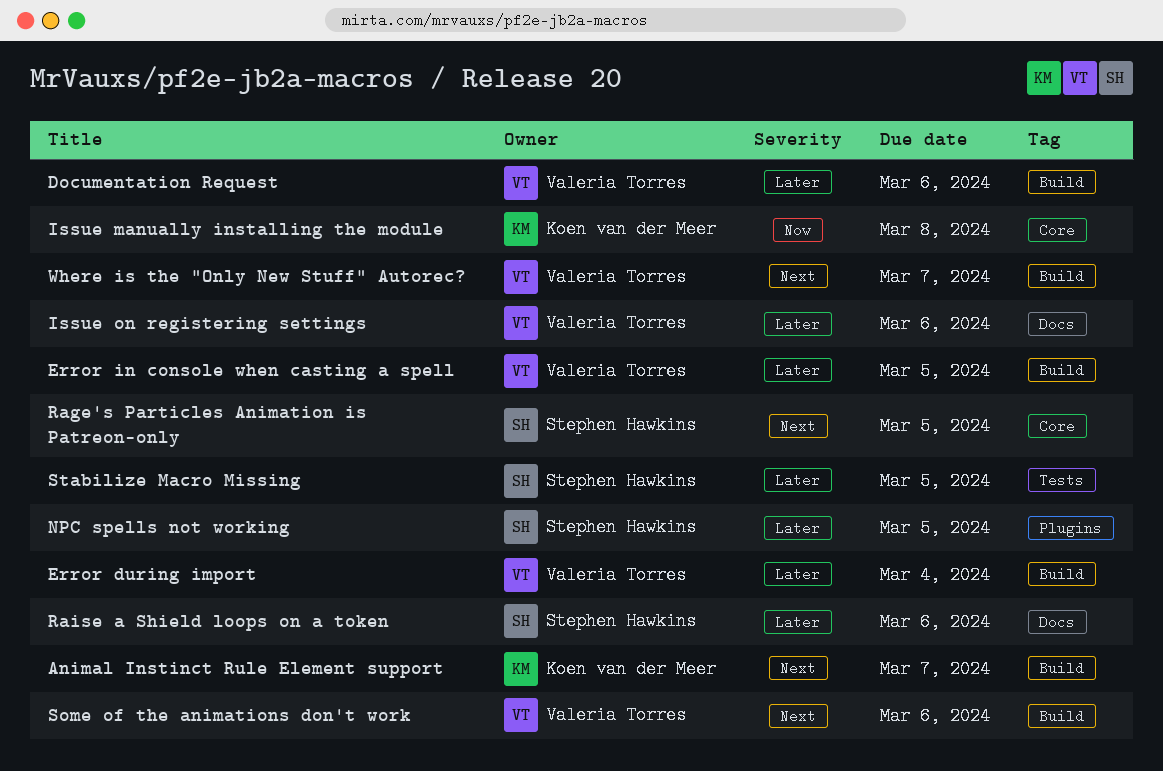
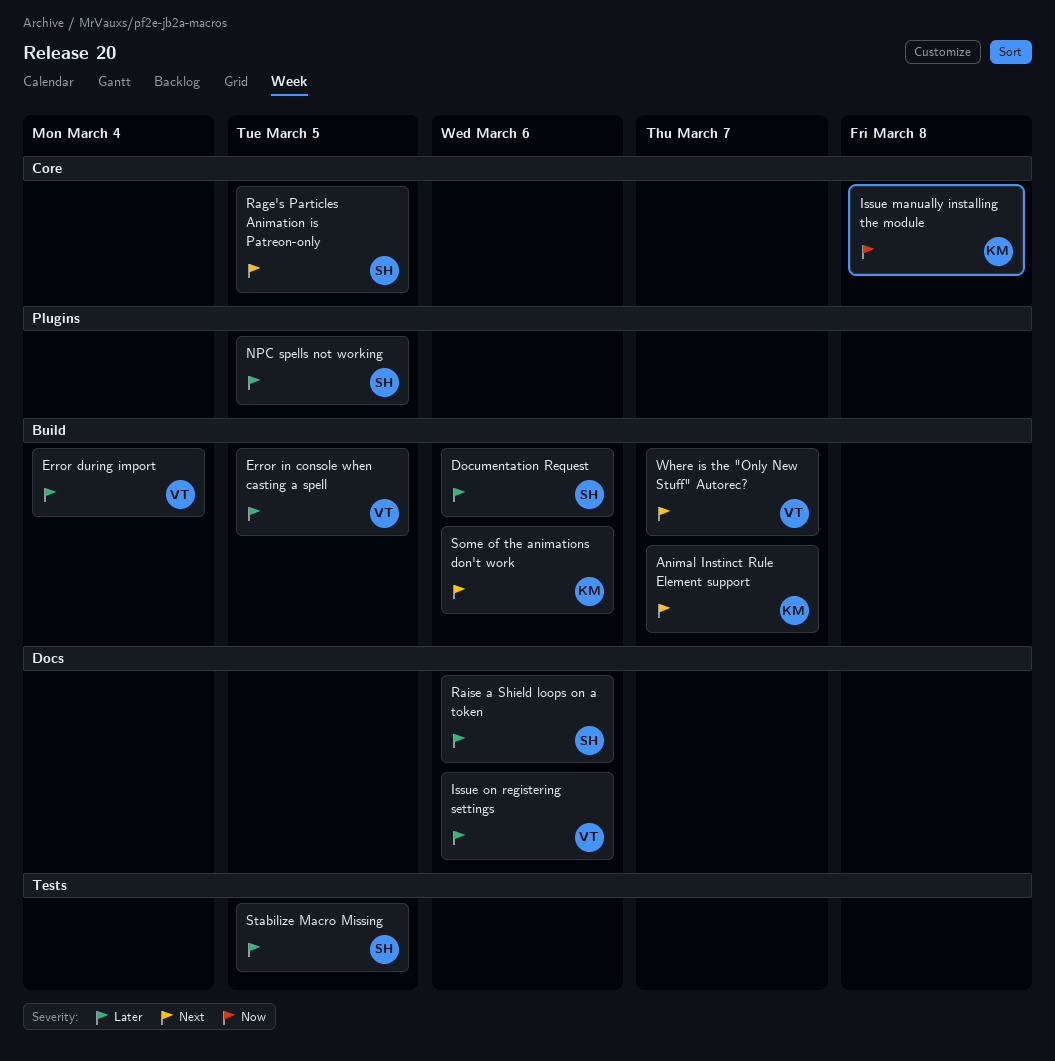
Documentation Request, owner: Valeria Torres -> Stephen Hawkins
Some of the animations don't work, owner: Valeria Torres -> Koen van der Meer

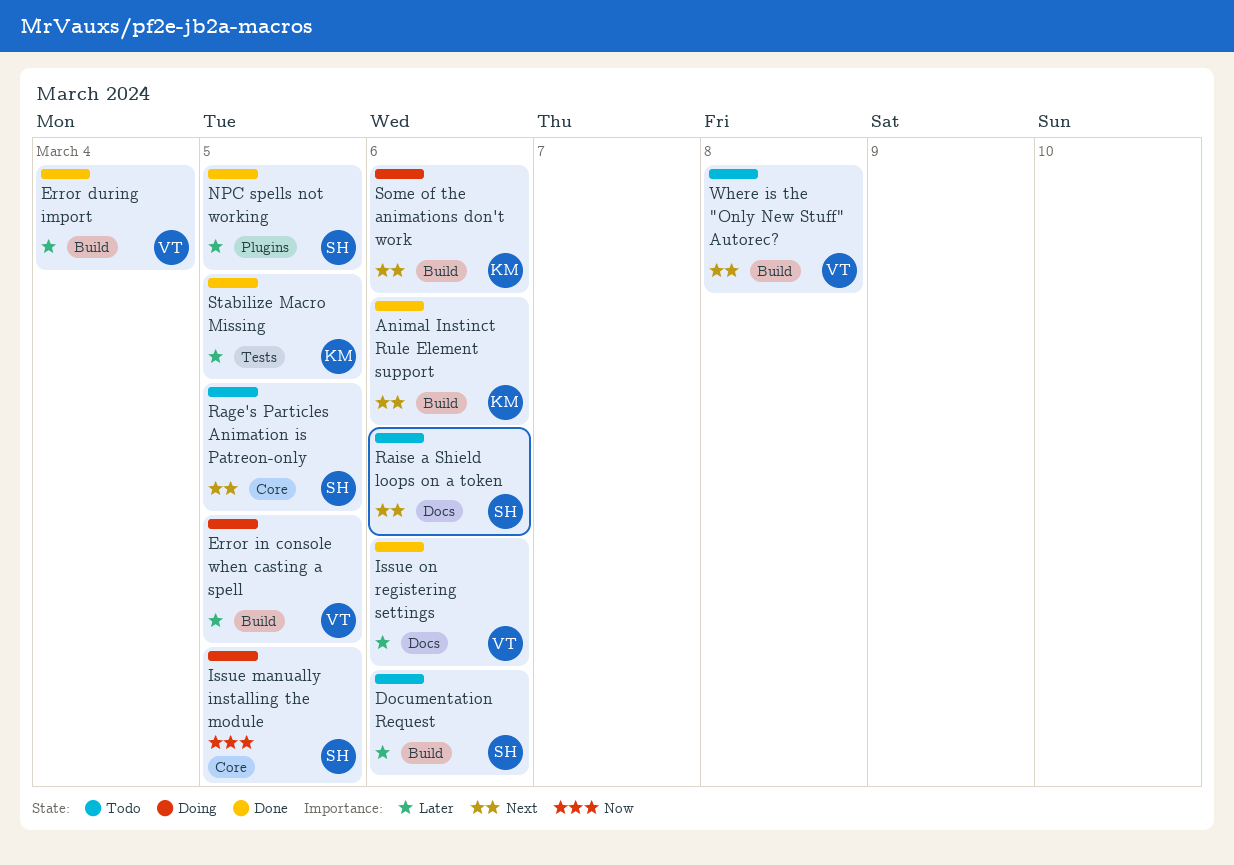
Animal Instinct Rule Element support, due: Mar 7 -> Mar 6
Issue manually installing the module, owner: KM -> SH
Issue manually installing the module, due: Mar 8 -> Mar 5
Raise a Shield loops on a token, priority: Later -> Next
Stabilize Macro Missing, owner: SH -> KM
Where is the "Only New Stuff" Autorec?, due: Mar 7 -> Mar 8

